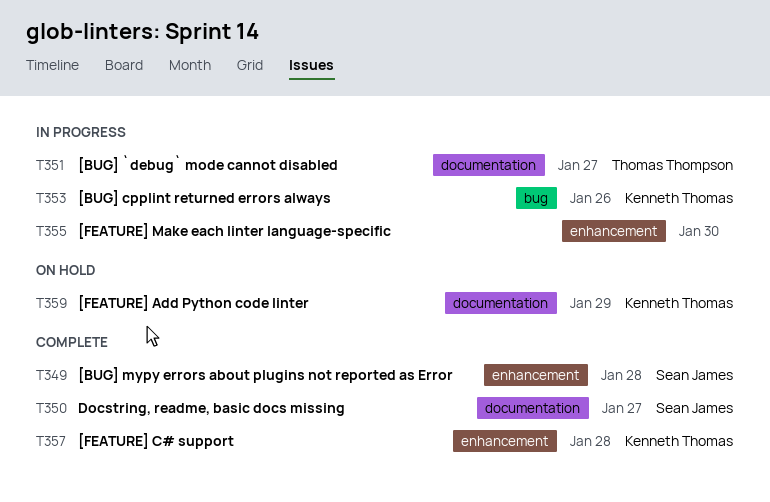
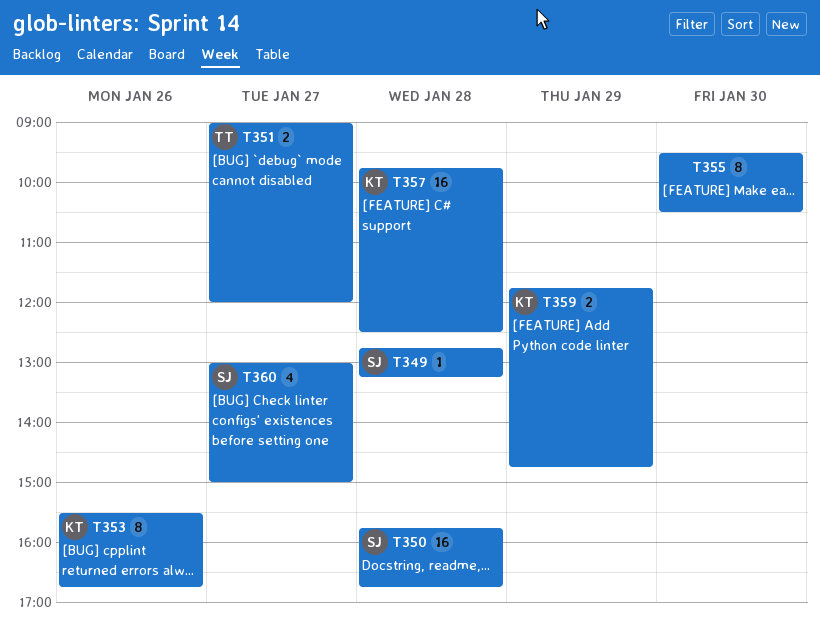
T350, day: Jan 27 -> Jan 28
T360: none -> present

